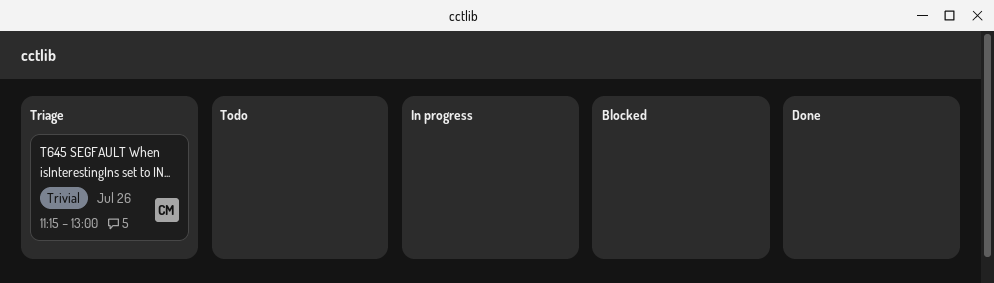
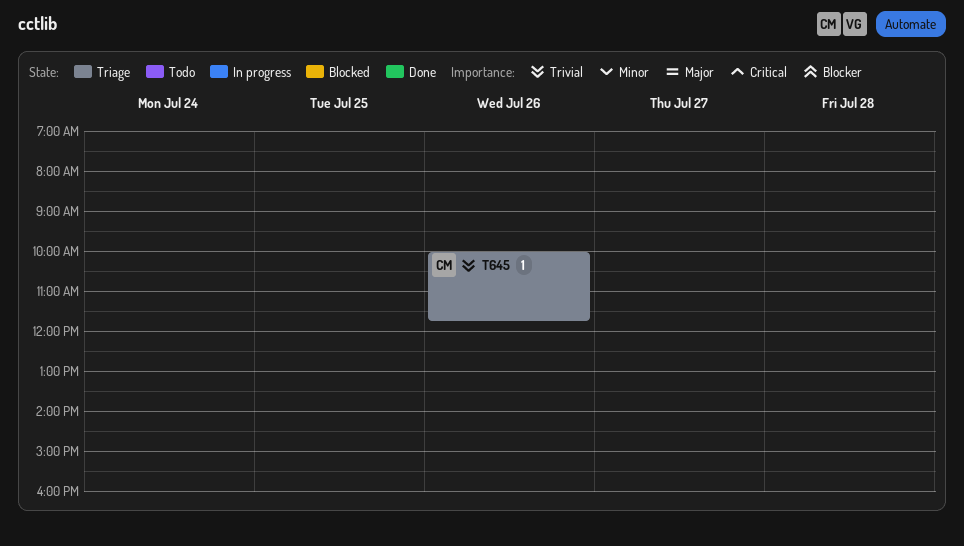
T645, begins: 11:15 -> 10:00
T645, ends: 13:00 -> 11:45

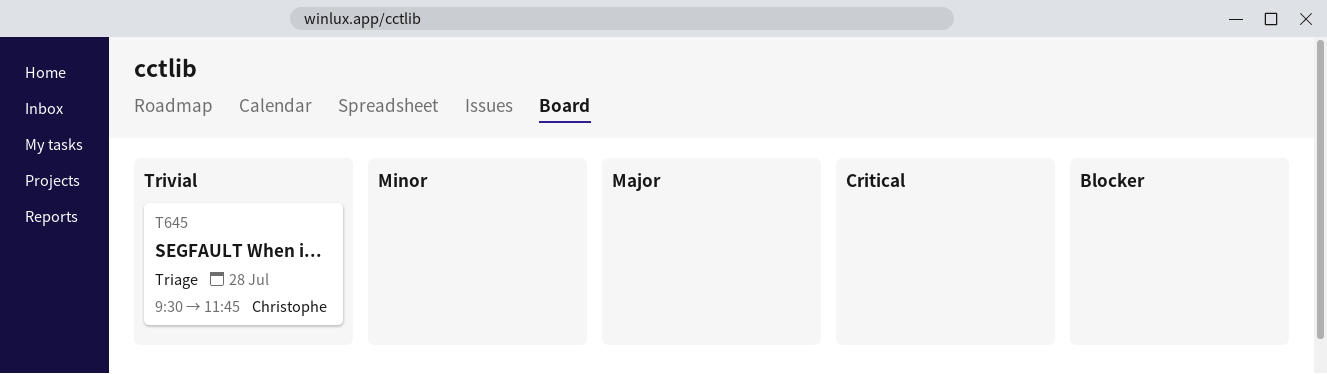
T645, day: Jul 26 -> Jul 28
T645, begins: 10:00 -> 09:30

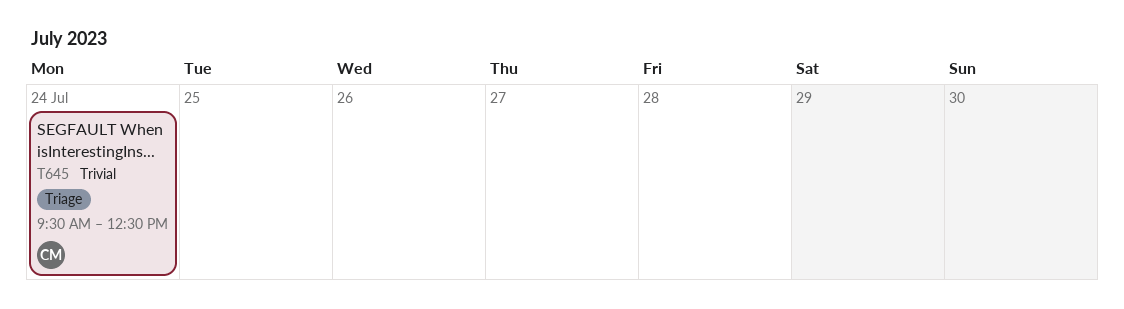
T645, day: Jul 28 -> Jul 24
T645, ends: 11:45 -> 12:30

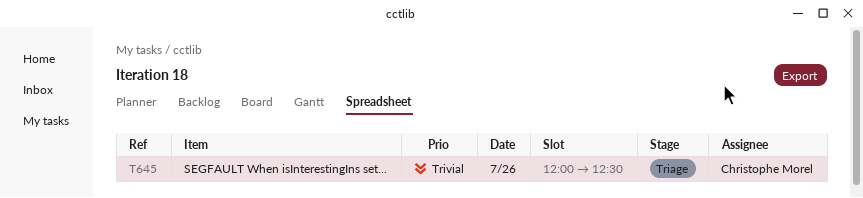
T645, day: Jul 24 -> Jul 26
T645, begins: 09:30 -> 12:00

